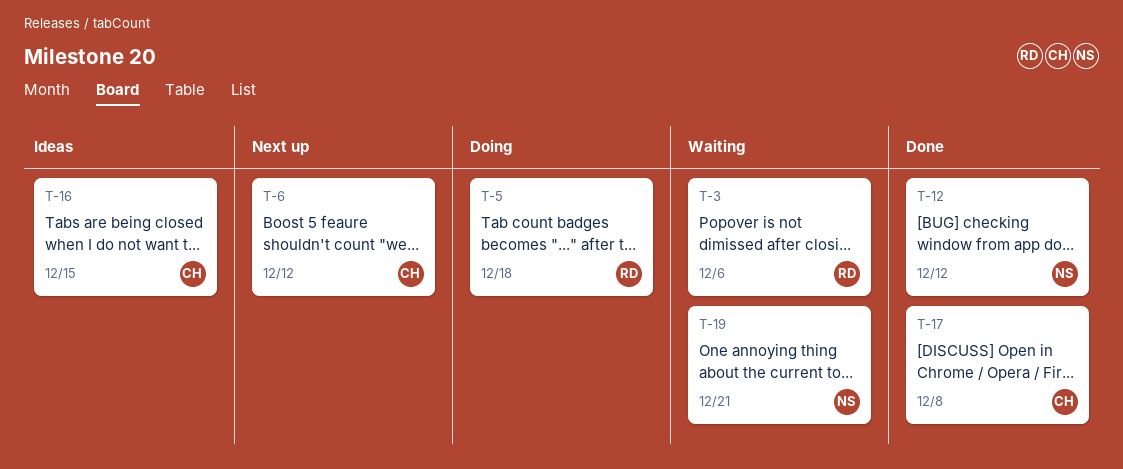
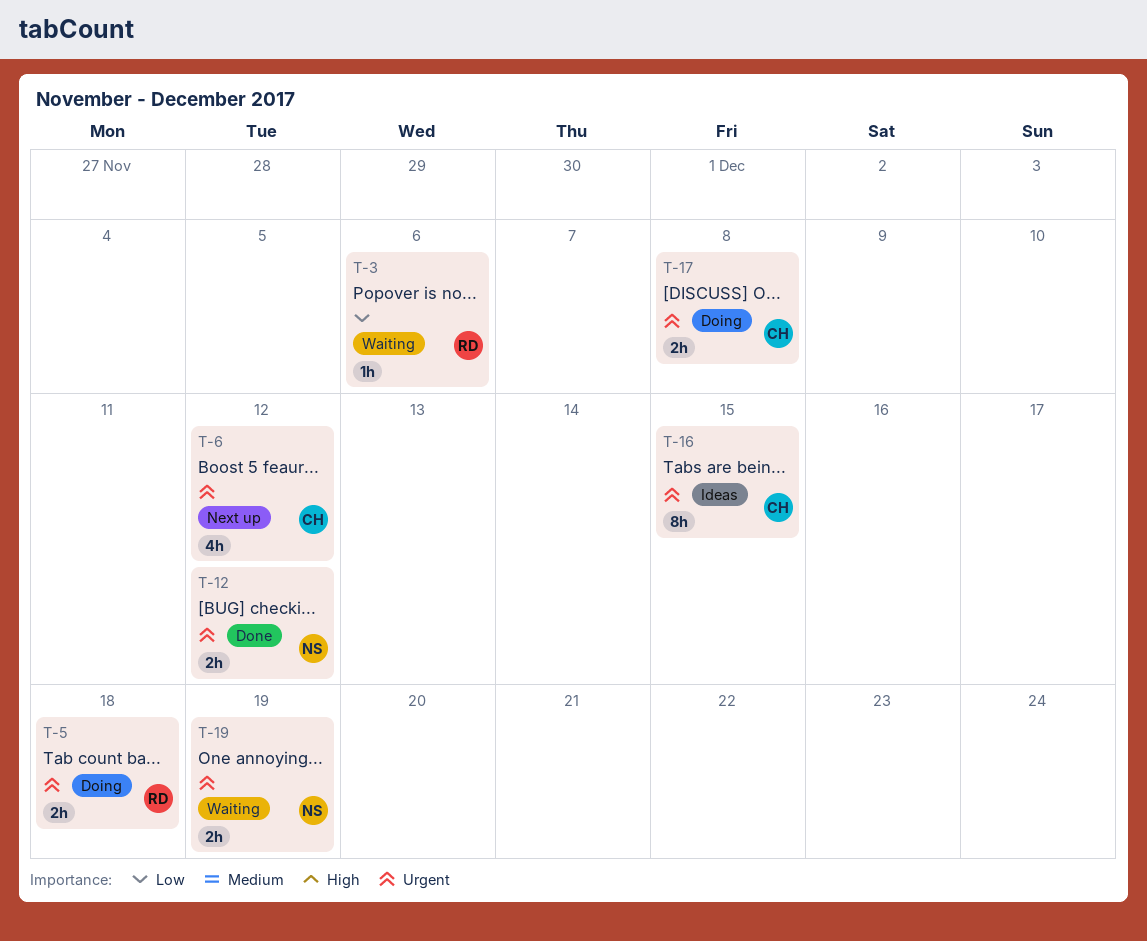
T-17, status: Done -> Doing
T-19, due: Dec 21 -> Dec 19

